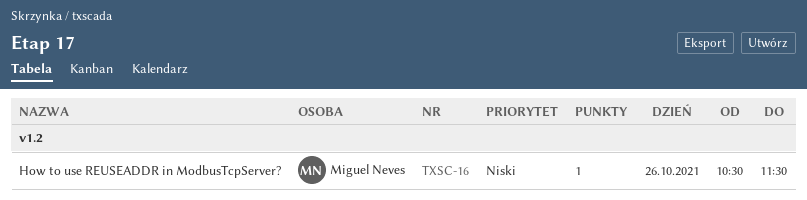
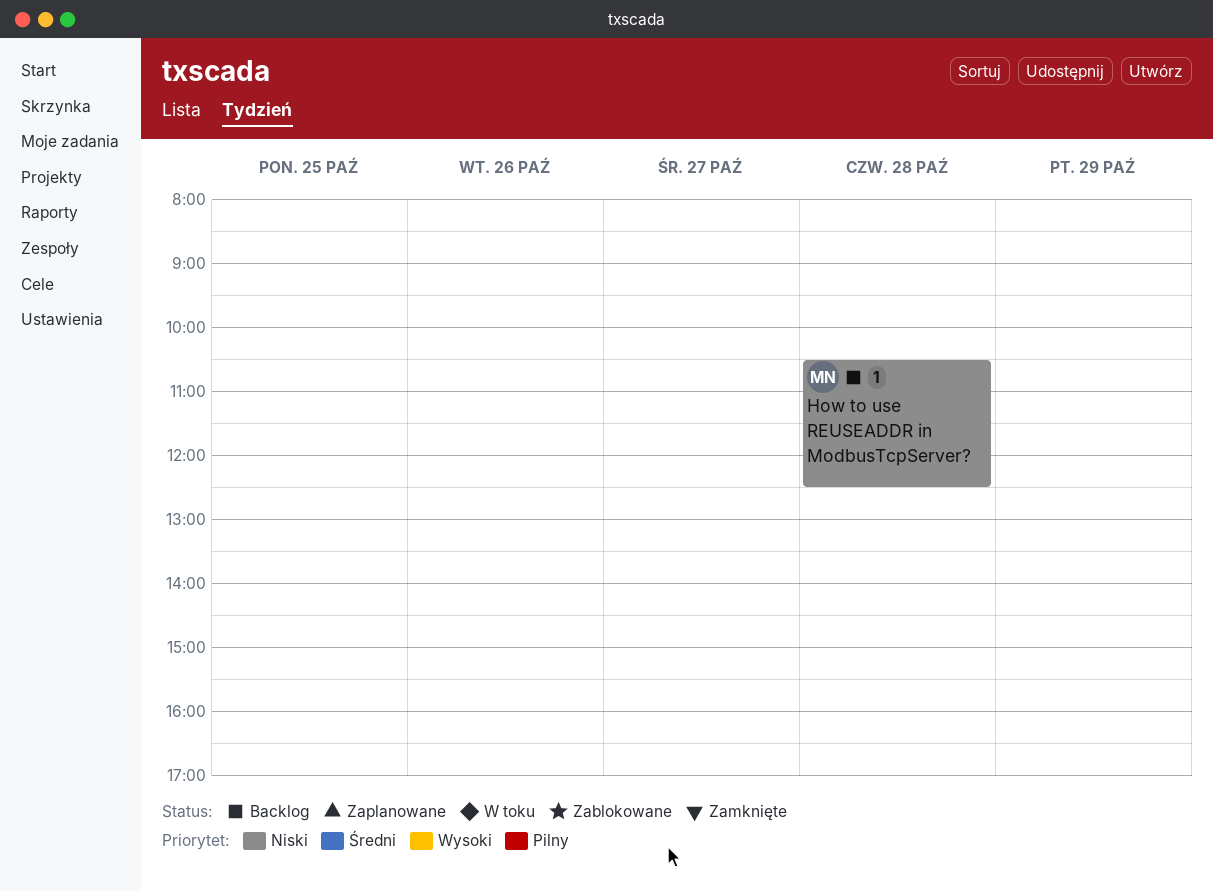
How to use REUSEADDR in ModbusTcpServer?, day: Oct 26 -> Oct 28
How to use REUSEADDR in ModbusTcpServer?, ends: 11:30 -> 12:30

